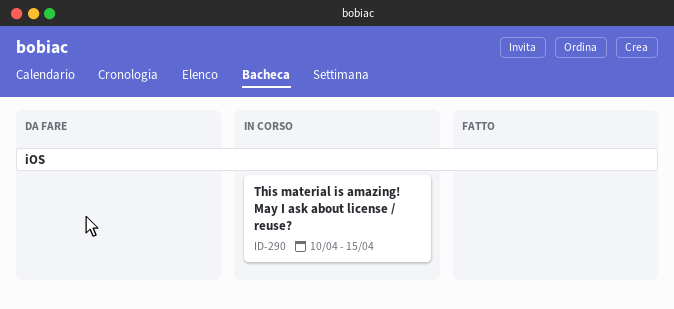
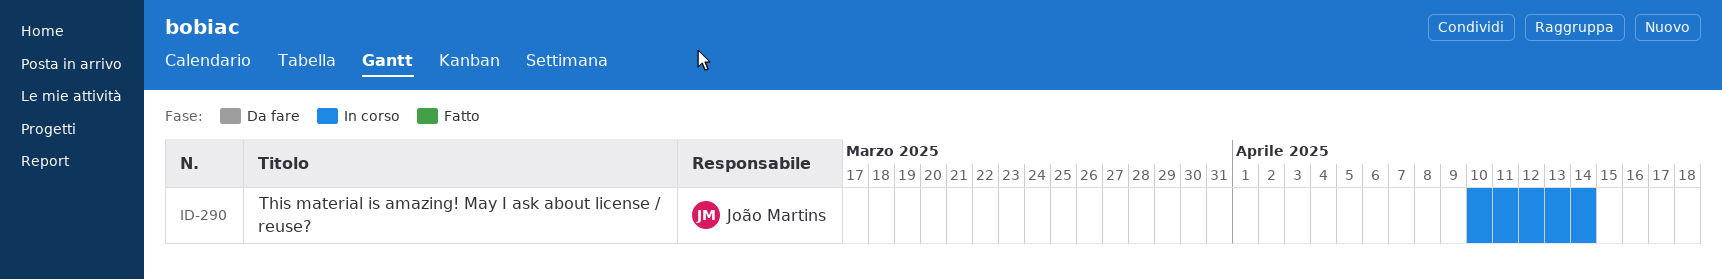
ID-290, due: Apr 15 -> Apr 14

